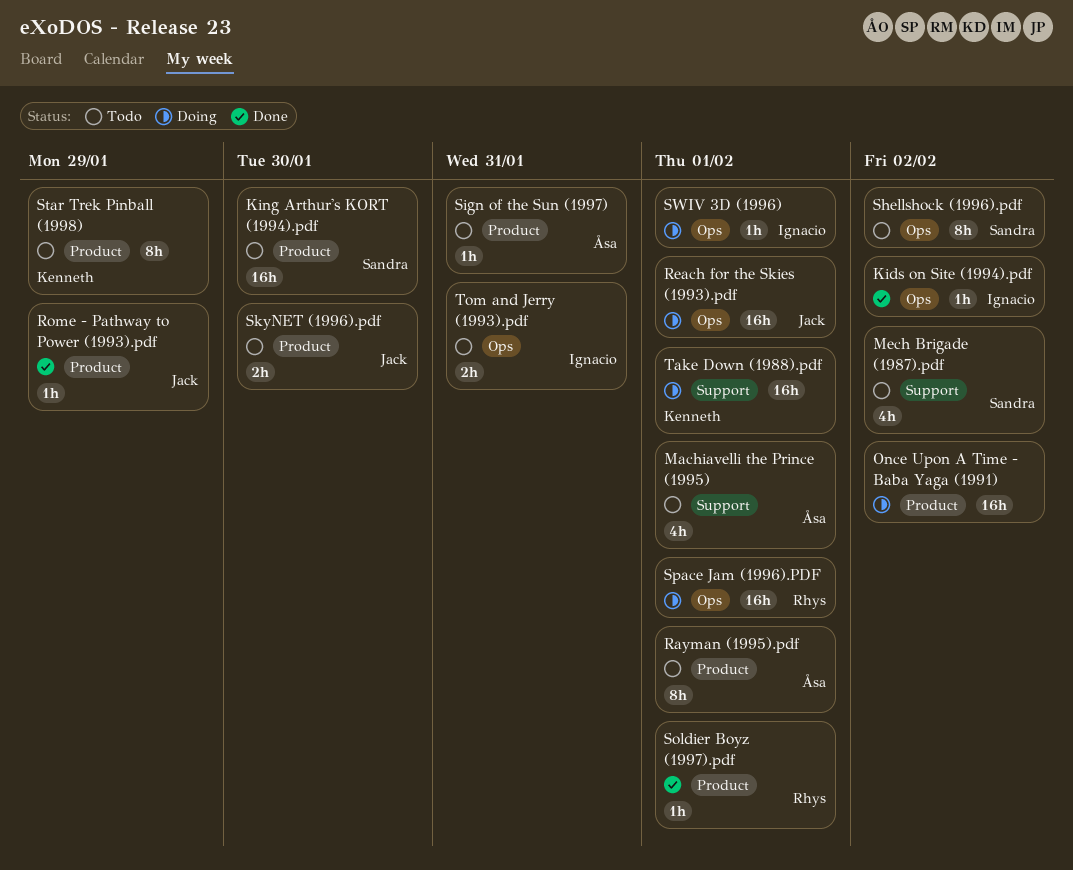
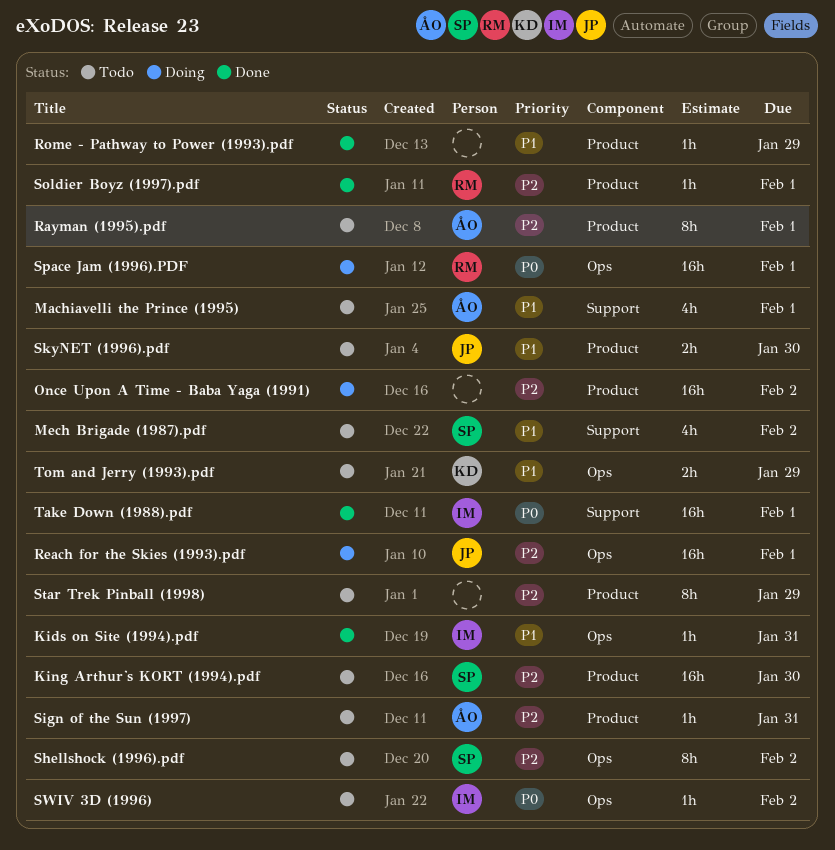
Kids on Site (1994).pdf, due: Feb 2 -> Jan 31
Rome - Pathway to Power (1993).pdf, owner: Jack -> none
Star Trek Pinball (1998), owner: Kenneth -> none
SWIV 3D (1996), status: Doing -> Todo
SWIV 3D (1996), due: Feb 1 -> Feb 2
Take Down (1988).pdf, status: Doing -> Done
Take Down (1988).pdf, owner: Kenneth -> Ignacio
Tom and Jerry (1993).pdf, owner: Ignacio -> Kenneth
Tom and Jerry (1993).pdf, due: Jan 31 -> Jan 29

